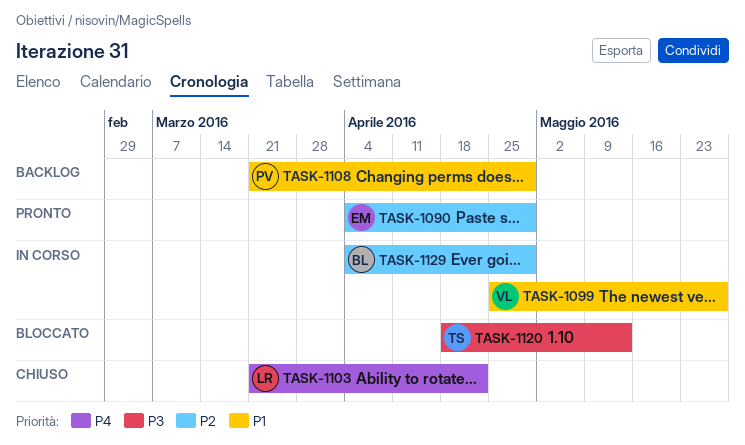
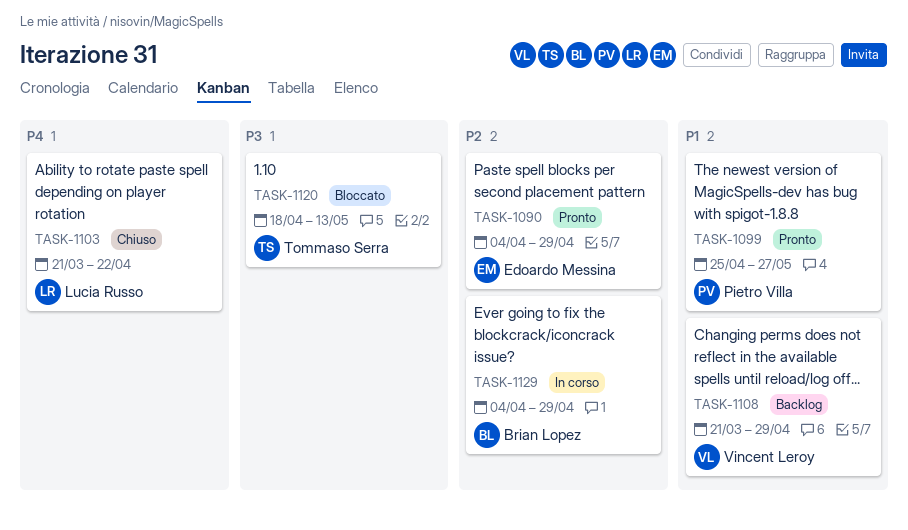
TASK-1099, status: In corso -> Pronto
TASK-1099, owner: Vincent Leroy -> Pietro Villa
TASK-1108, owner: Pietro Villa -> Vincent Leroy

